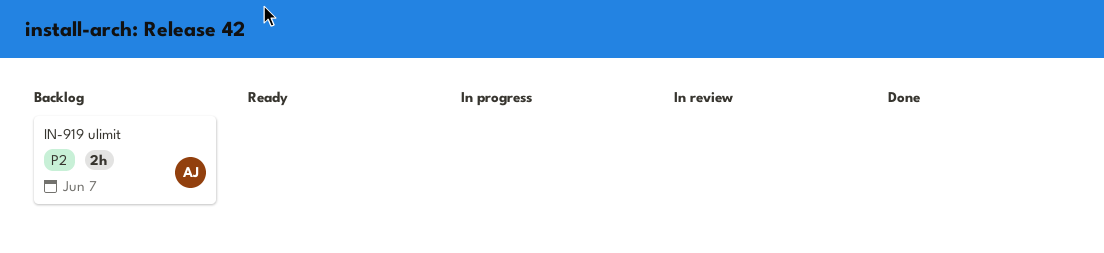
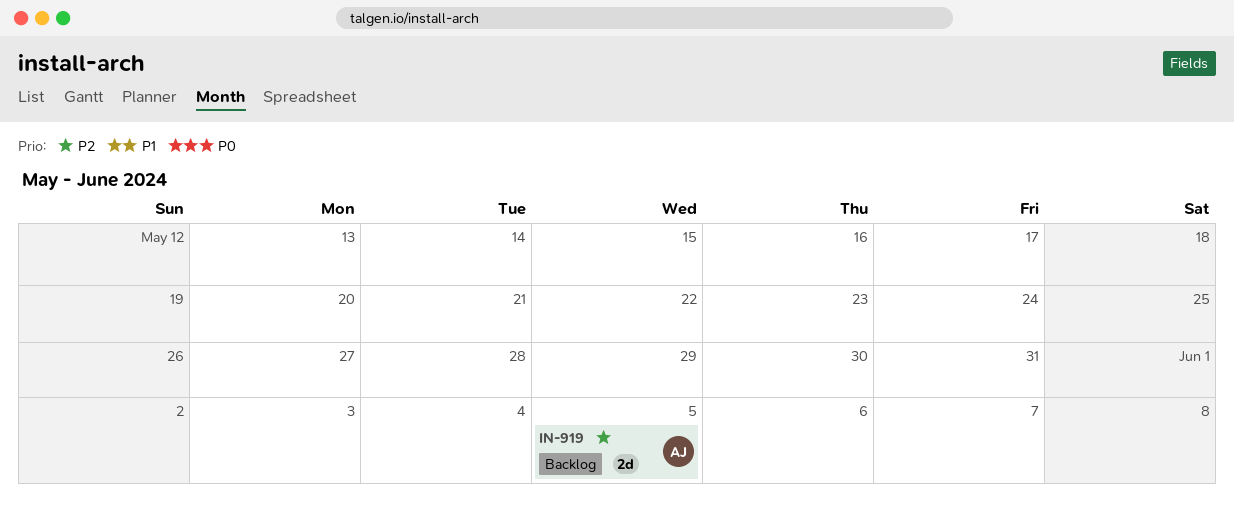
IN-919, estimate: 2h -> 2d
IN-919, due: Jun 7 -> Jun 5

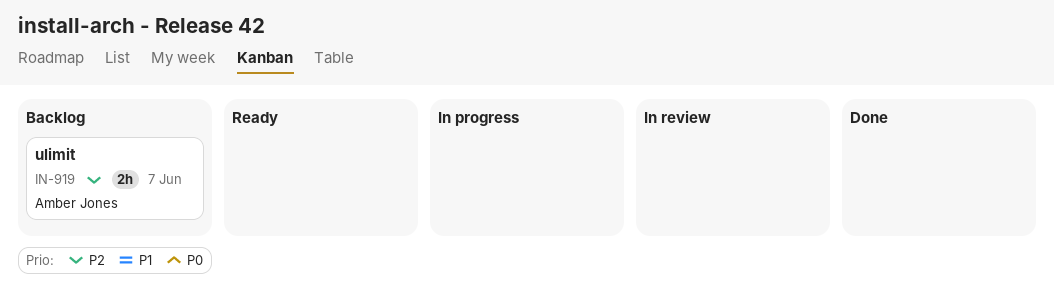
IN-919, estimate: 2d -> 2h
IN-919, due: Jun 5 -> Jun 7

